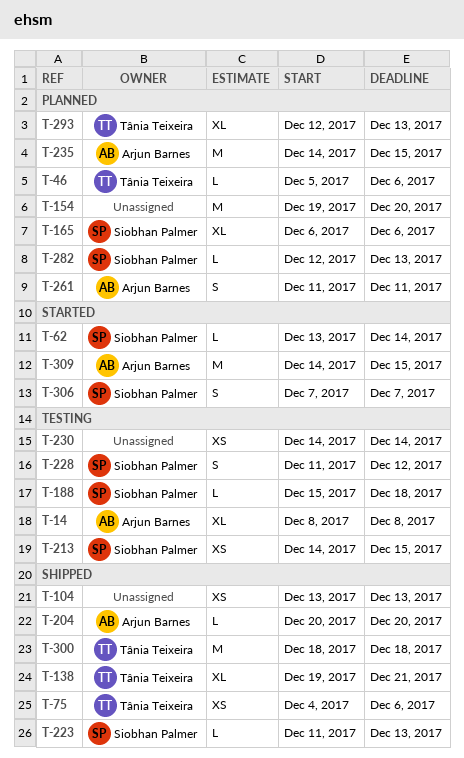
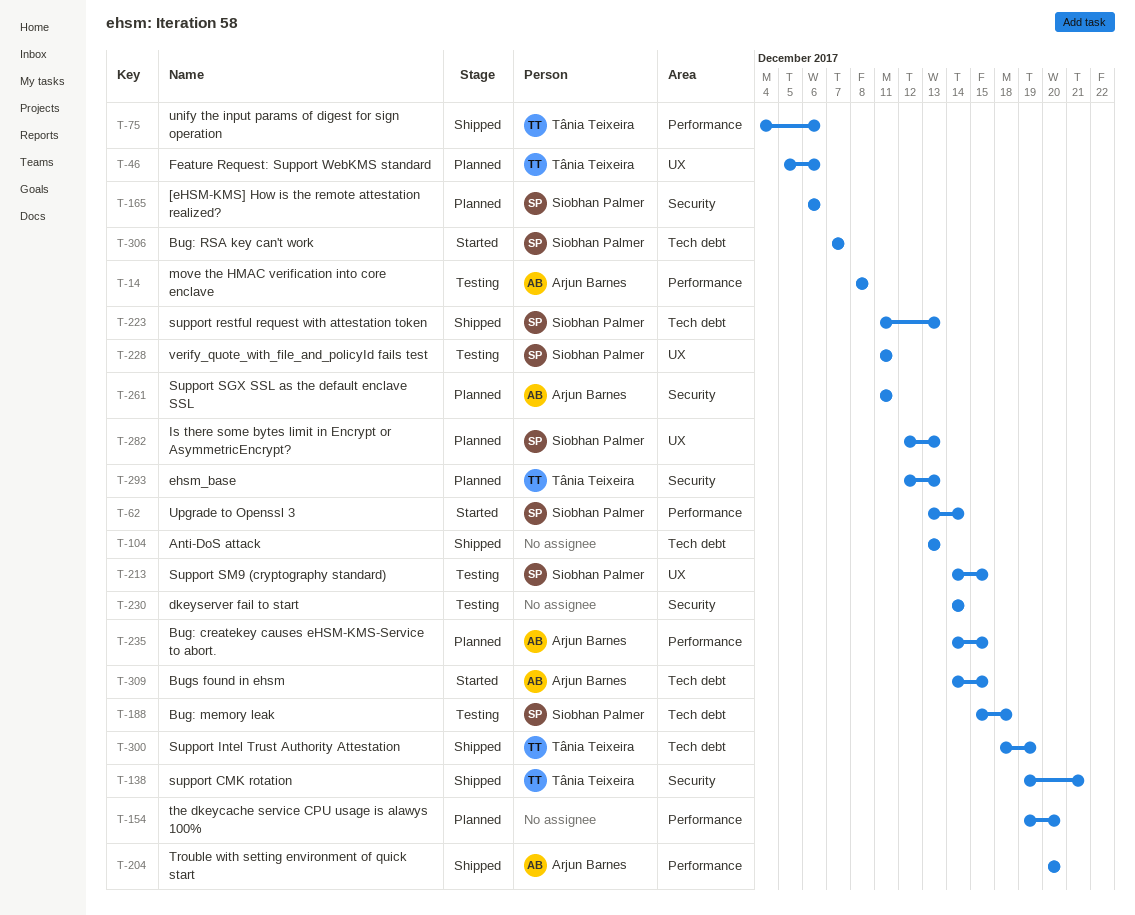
T-228, due: Dec 12 -> Dec 11
T-300, due: Dec 18 -> Dec 19

